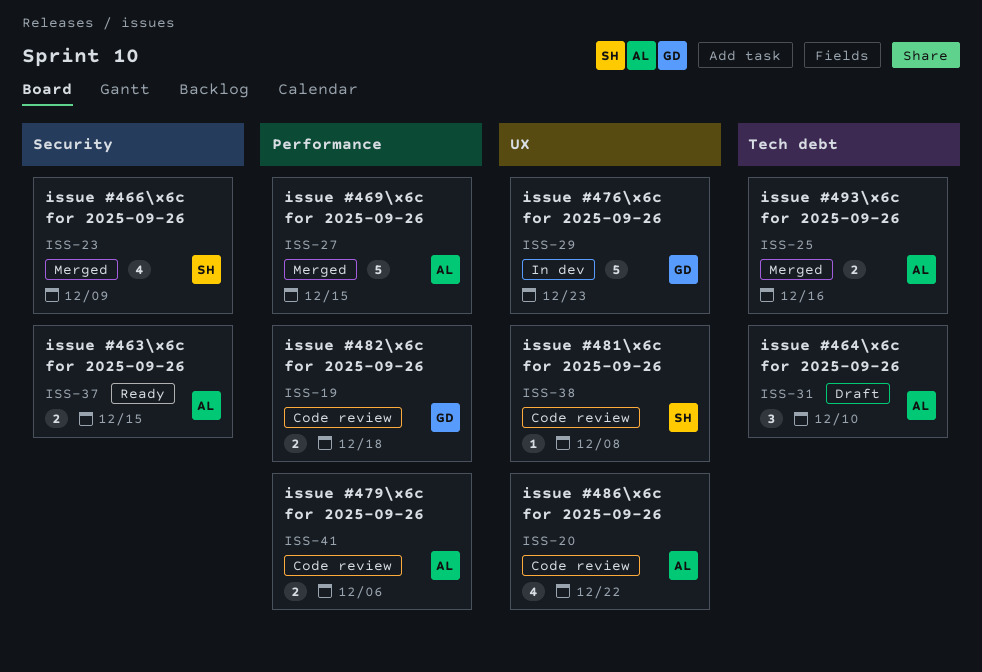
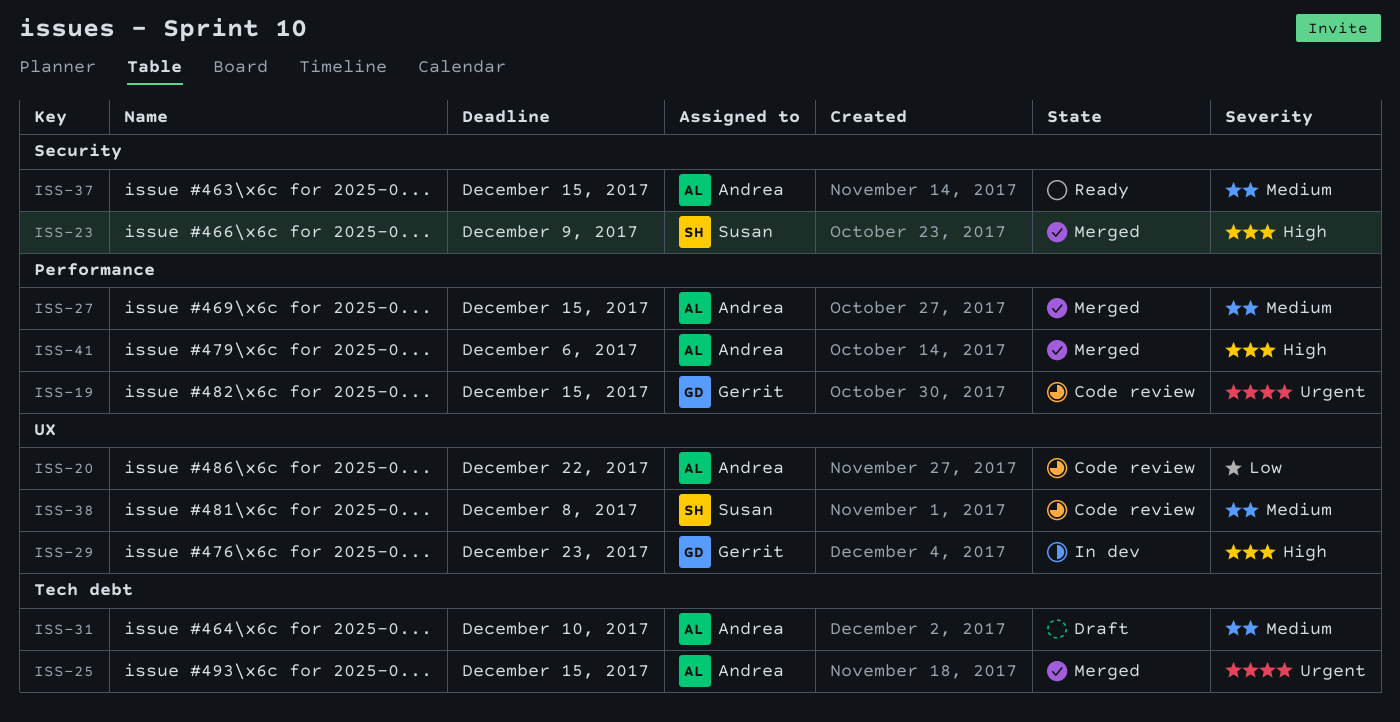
ISS-19, due: Dec 18 -> Dec 15
ISS-25, due: Dec 16 -> Dec 15
ISS-41, status: Code review -> Merged

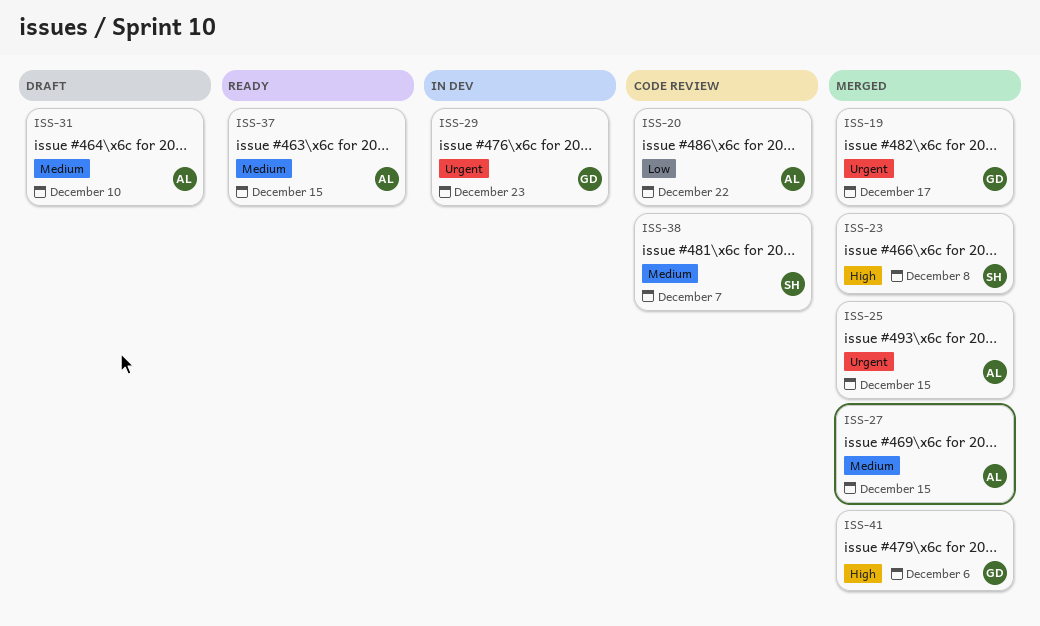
ISS-19, status: Code review -> Merged
ISS-19, due: Dec 15 -> Dec 17
ISS-23, due: Dec 9 -> Dec 8
ISS-29, priority: High -> Urgent
ISS-38, due: Dec 8 -> Dec 7
ISS-41, owner: Andrea -> Gerrit

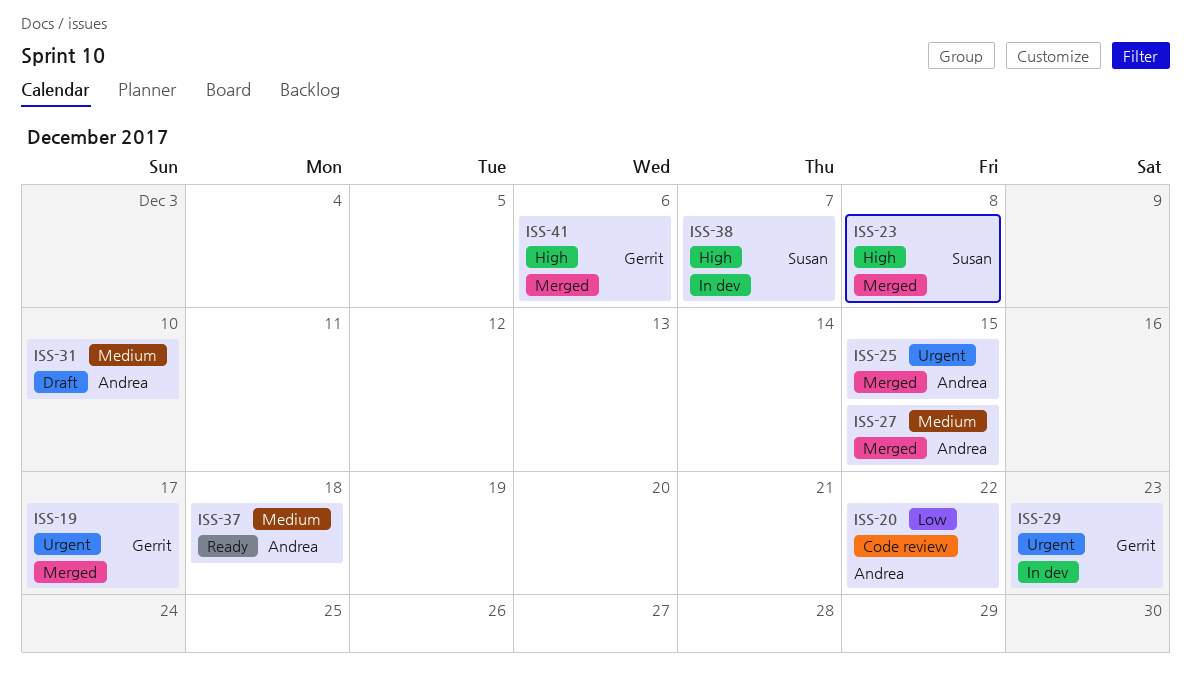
ISS-37, due: Dec 15 -> Dec 18
ISS-38, status: Code review -> In dev
ISS-38, priority: Medium -> High

